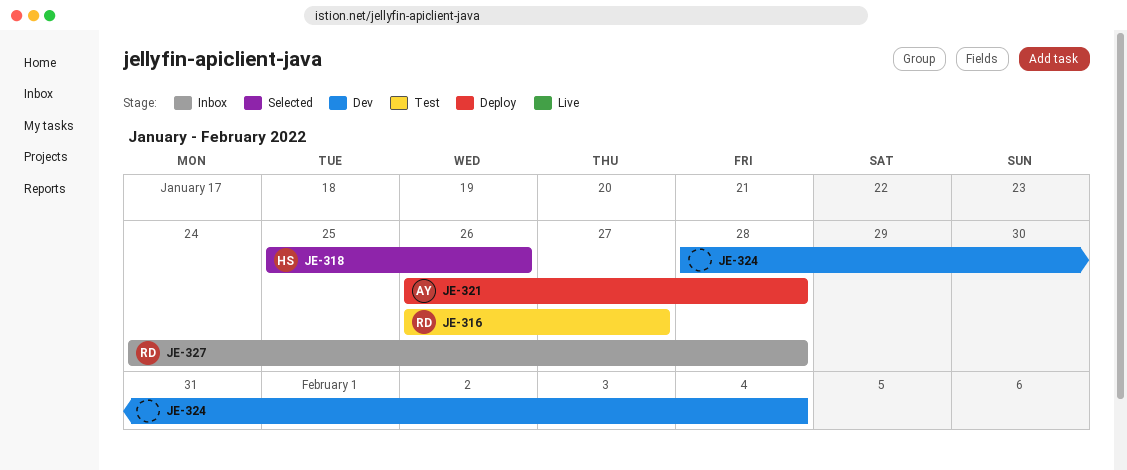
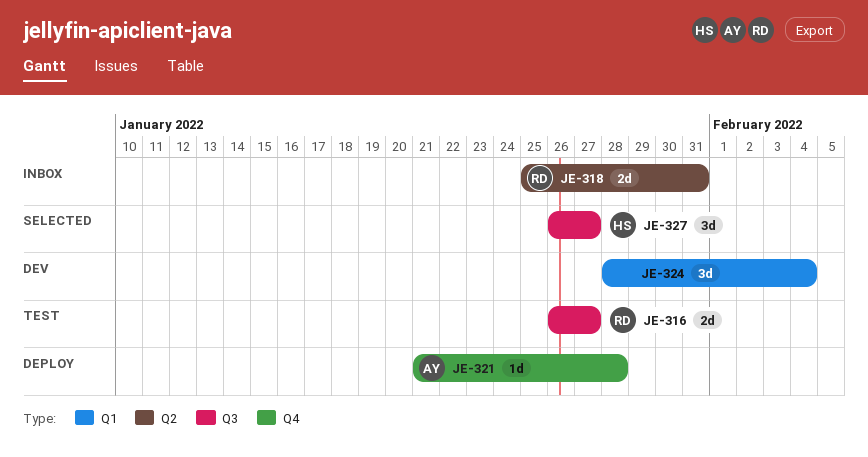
JE-318, status: Selected -> Inbox
JE-318, owner: HS -> RD
JE-318, due: Jan 26 -> Jan 31
JE-321, start: Jan 26 -> Jan 21
JE-327, status: Inbox -> Selected
JE-327, owner: RD -> HS
JE-327, start: Jan 24 -> Jan 26
JE-327, due: Jan 28 -> Jan 27

